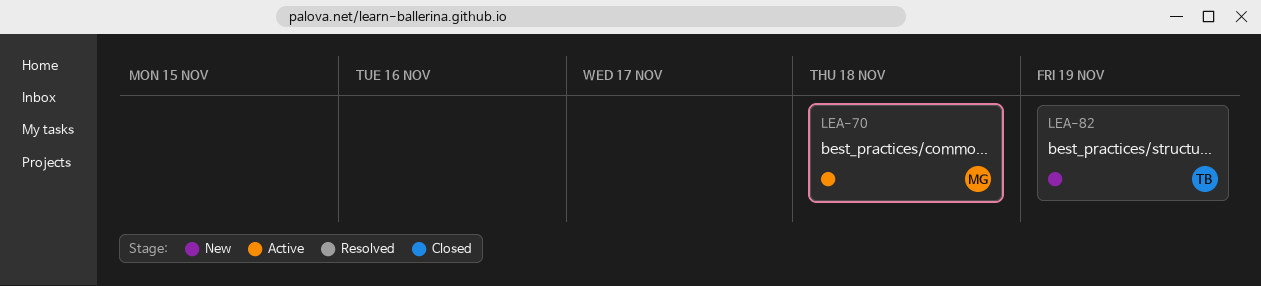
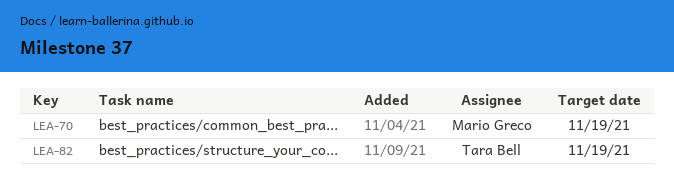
LEA-70, due: Nov 18 -> Nov 19

